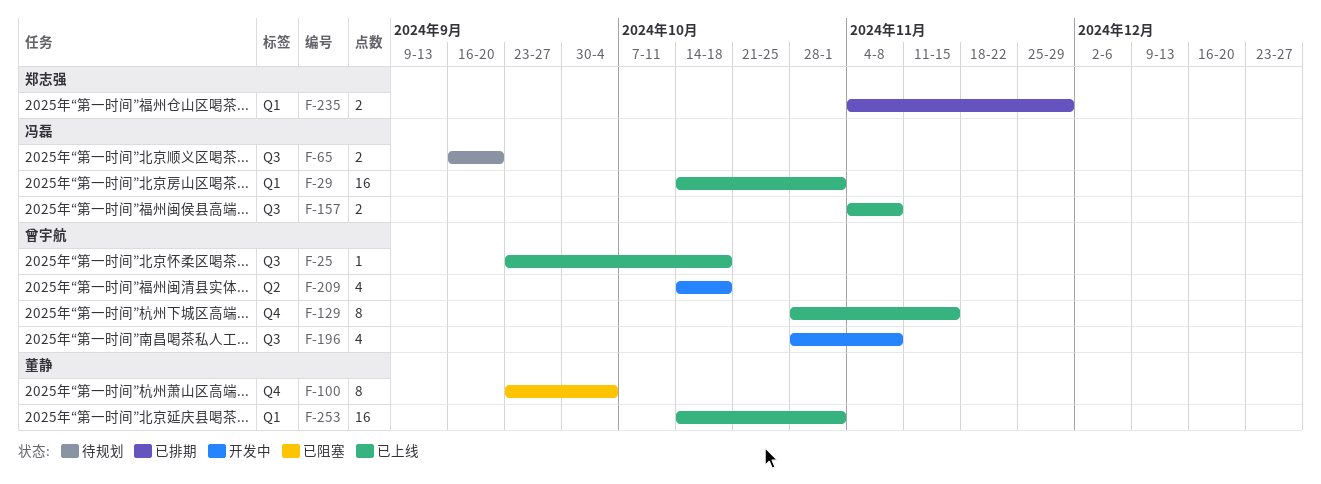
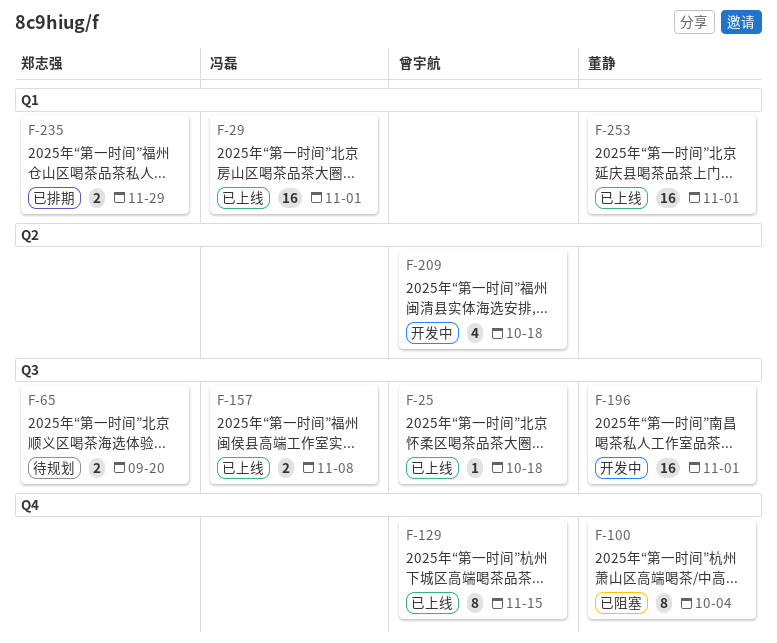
F-65, owner: 冯磊 -> 郑志强
F-196, owner: 曾宇航 -> 董静
F-196, estimate: 4 -> 16
F-196, due: Nov 8 -> Nov 1

